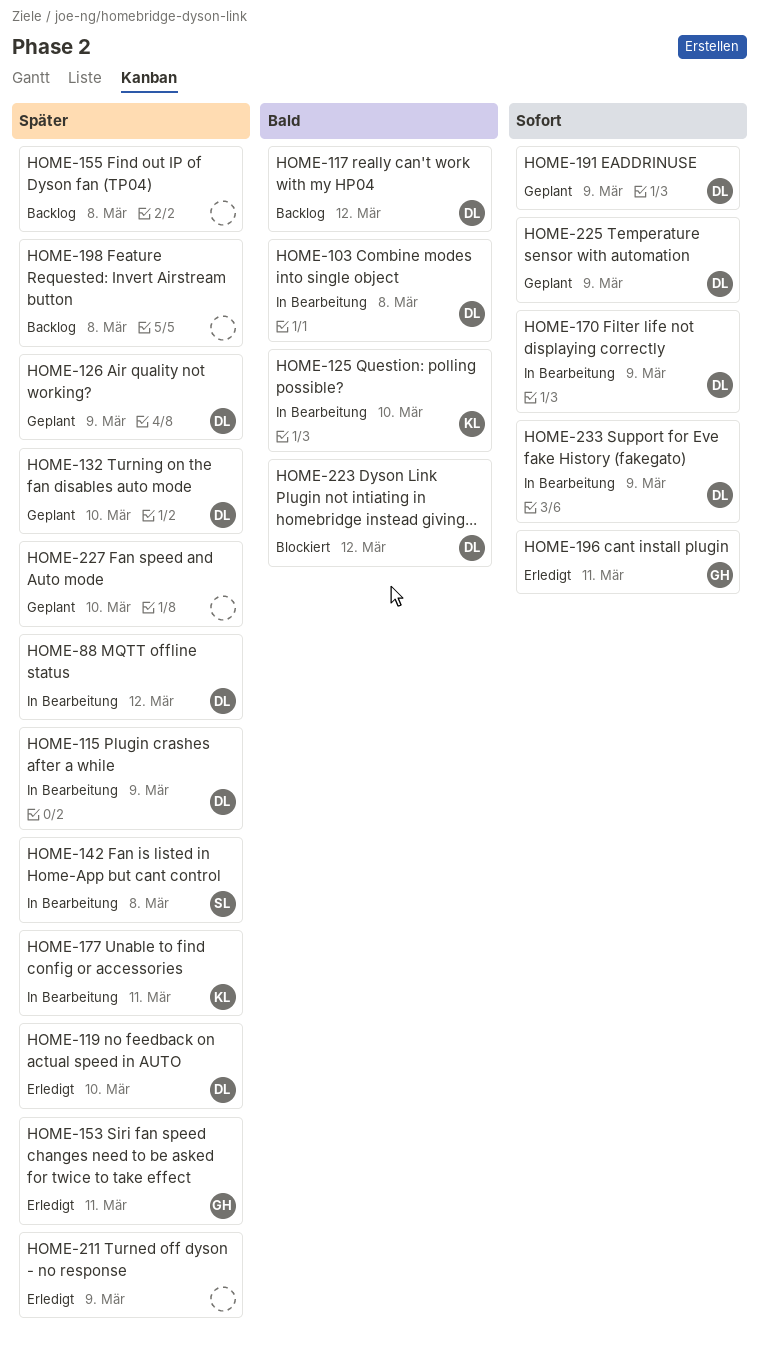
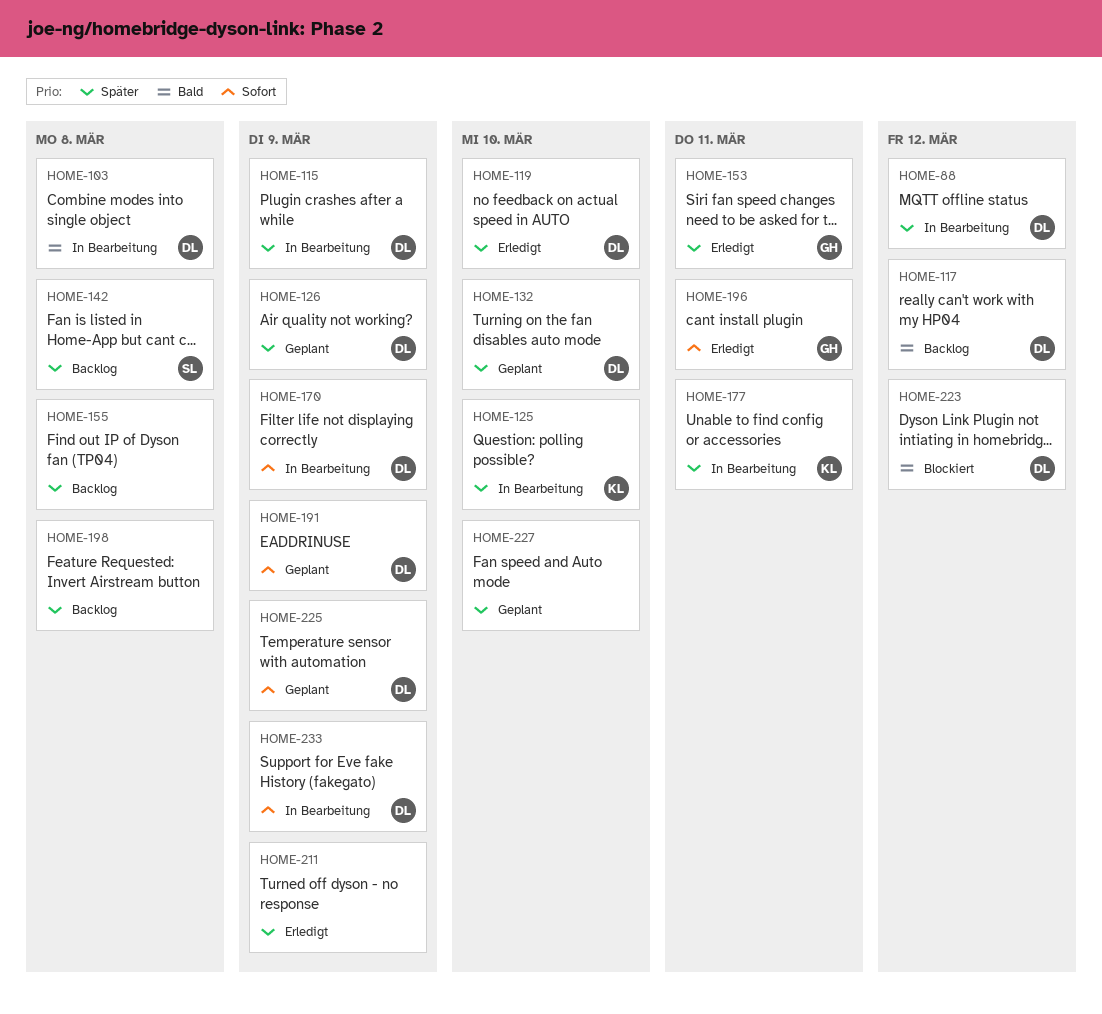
HOME-125, priority: Bald -> Später
HOME-142, status: In Bearbeitung -> Backlog

